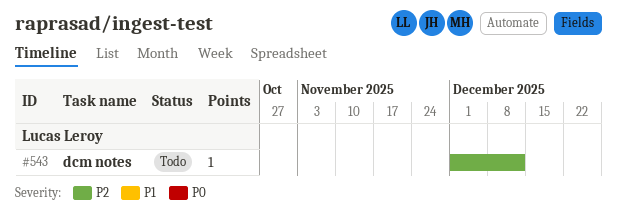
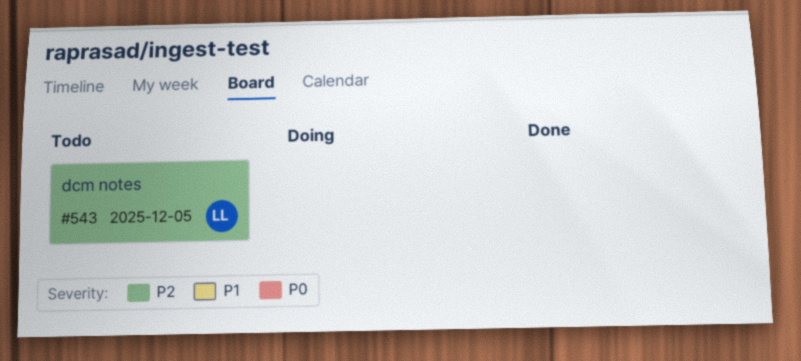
#543, due: Dec 12 -> Dec 5

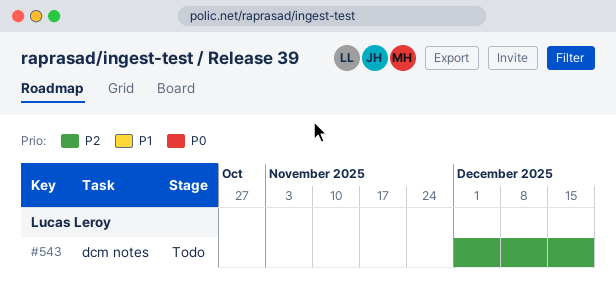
#543, due: Dec 5 -> Dec 19

